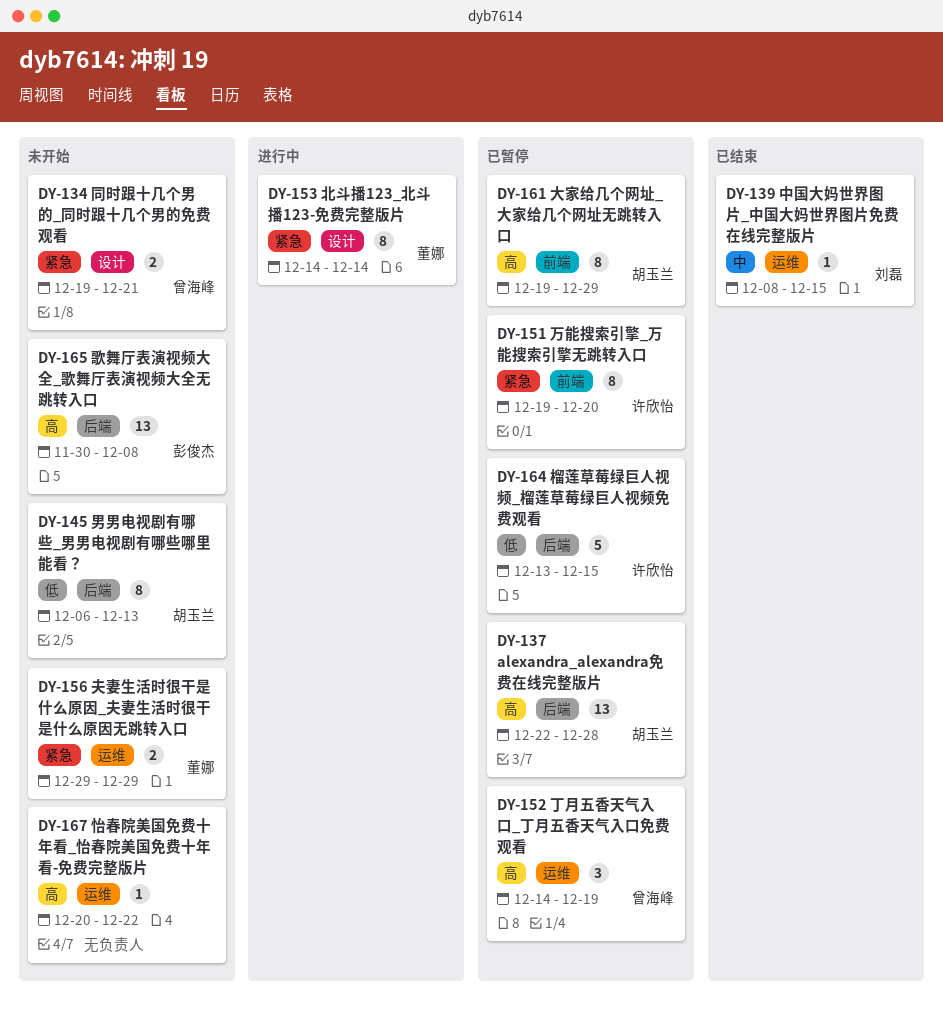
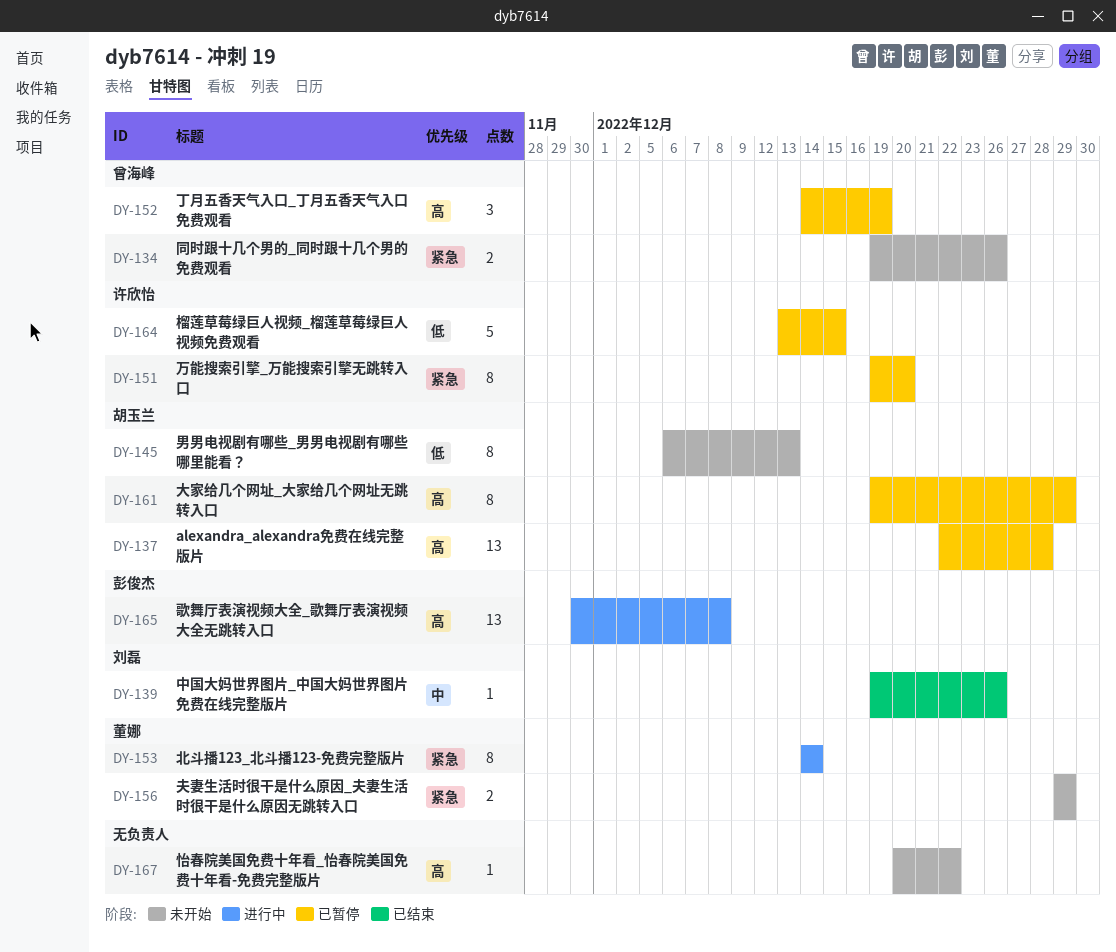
DY-134, due: Dec 21 -> Dec 26
DY-139, start: Dec 8 -> Dec 19
DY-139, due: Dec 15 -> Dec 26
DY-165, status: 未开始 -> 进行中

